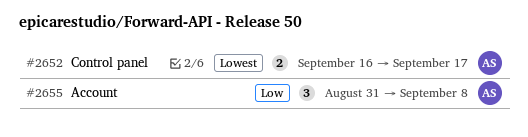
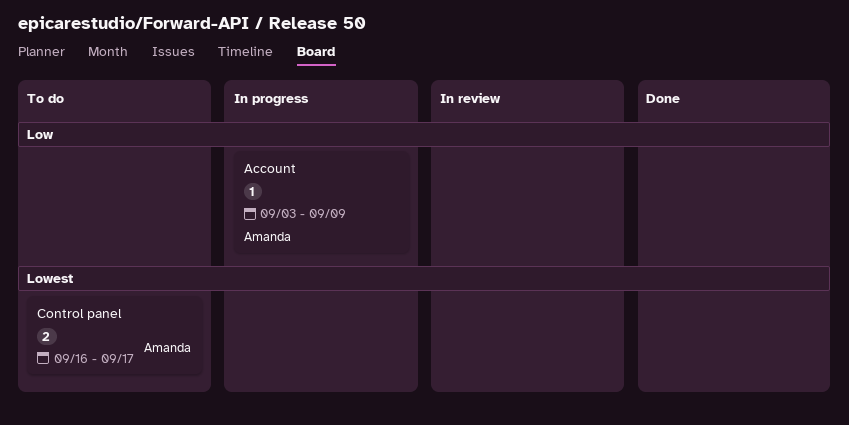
Account, estimate: 3 -> 1
Account, start: Aug 31 -> Sep 3
Account, due: Sep 8 -> Sep 9

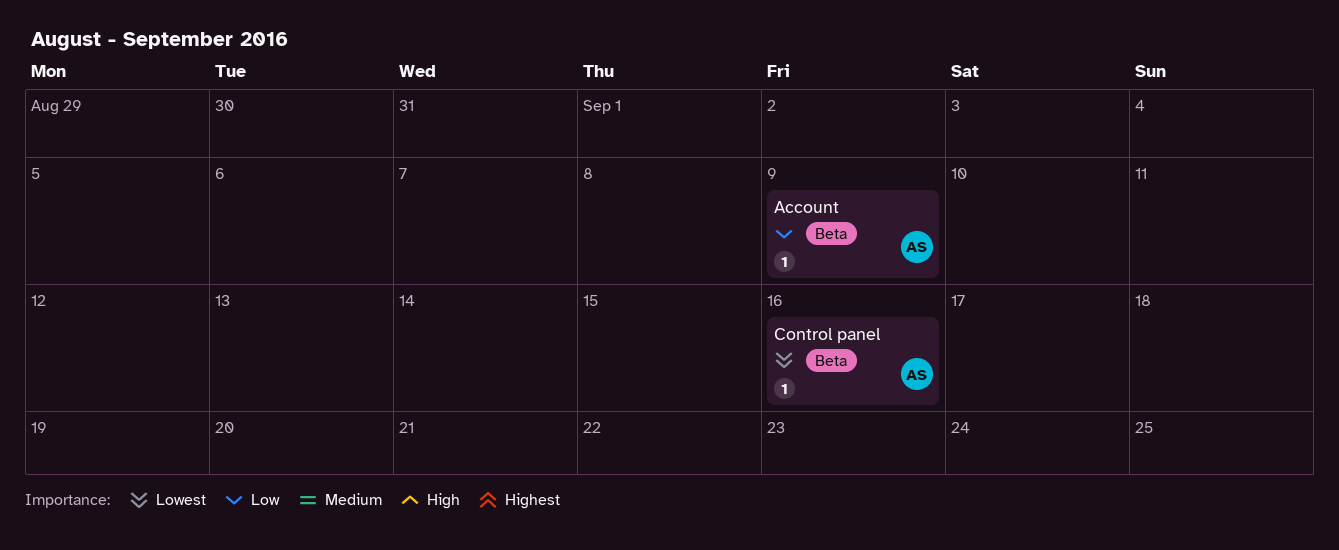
Control panel, estimate: 2 -> 1
Control panel, due: Sep 17 -> Sep 16

